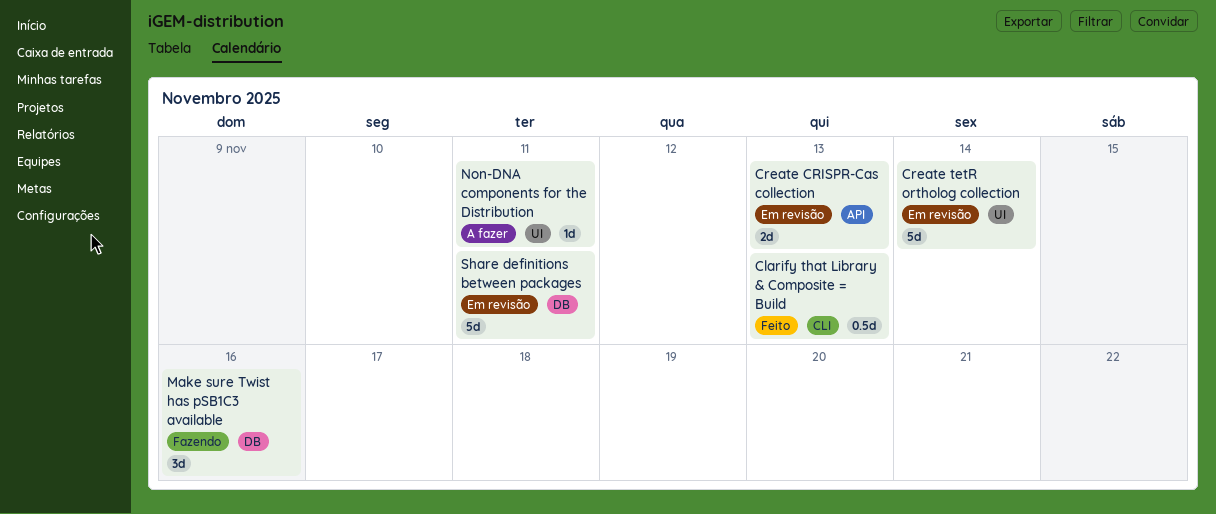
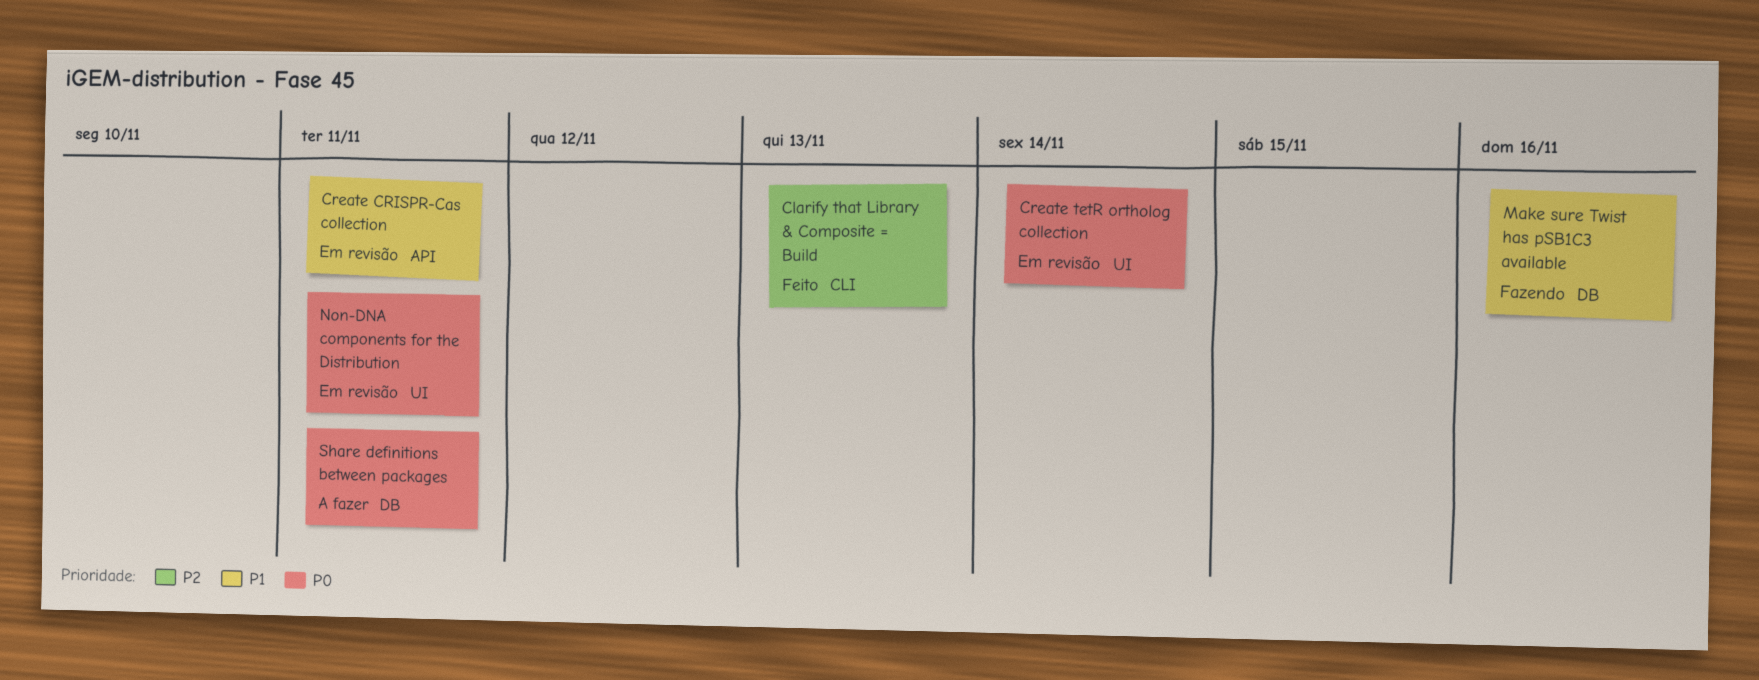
Create CRISPR-Cas collection, due: Nov 13 -> Nov 11
Non-DNA components for the Distribution, status: A fazer -> Em revisão
Share definitions between packages, status: Em revisão -> A fazer

